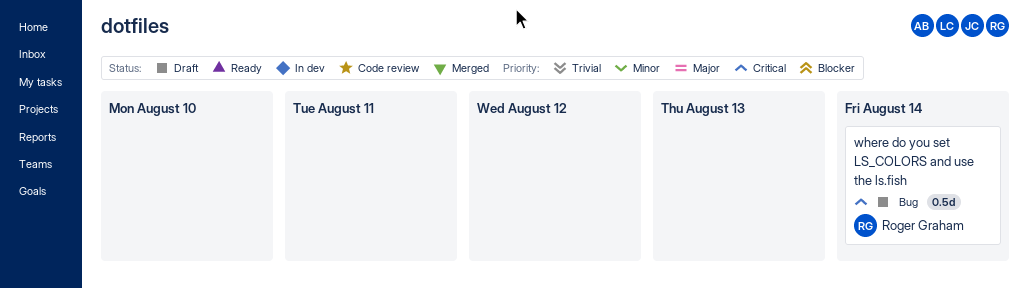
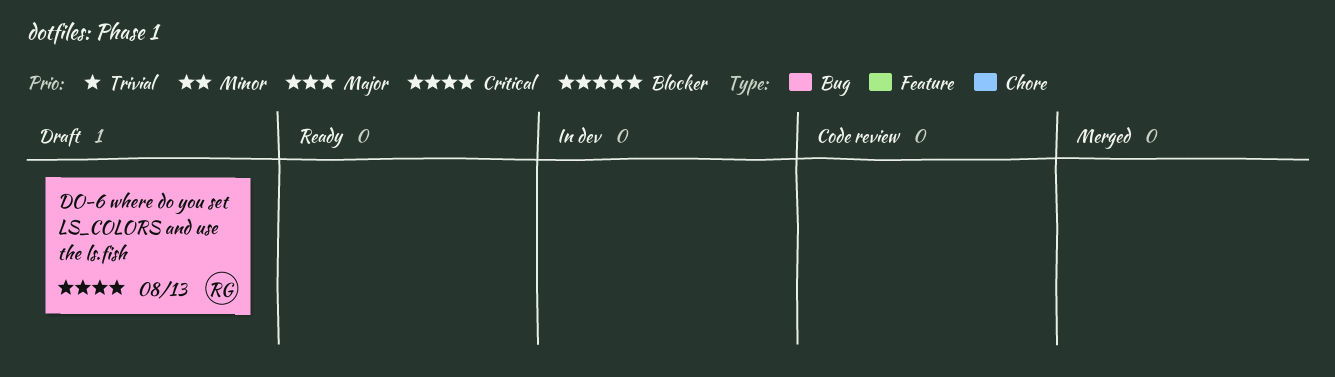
where do you set LS_COLORS and use the ls.fish, due: Aug 14 -> Aug 13

